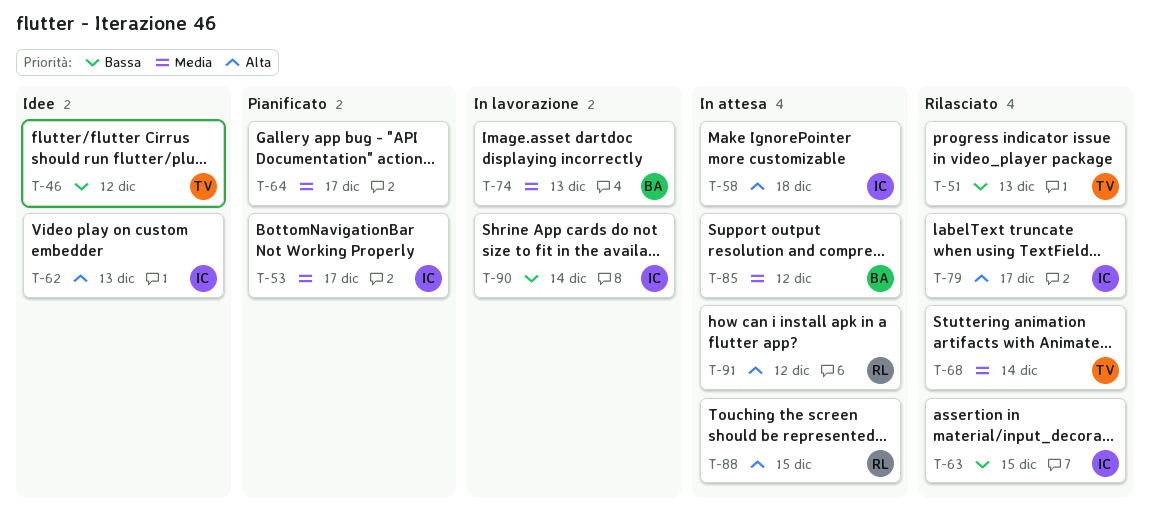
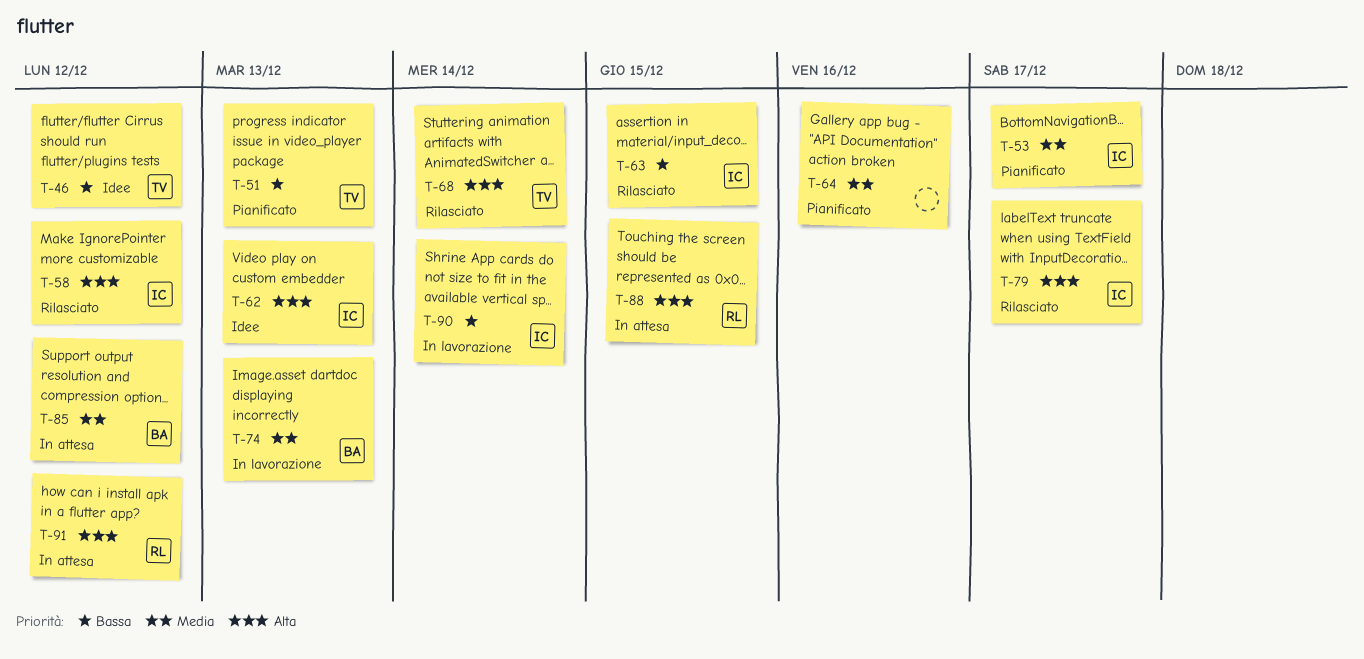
T-51, status: Rilasciato -> Pianificato
T-58, status: In attesa -> Rilasciato
T-58, due: Dec 18 -> Dec 12
T-64, due: Dec 17 -> Dec 16
T-68, priority: Media -> Alta

